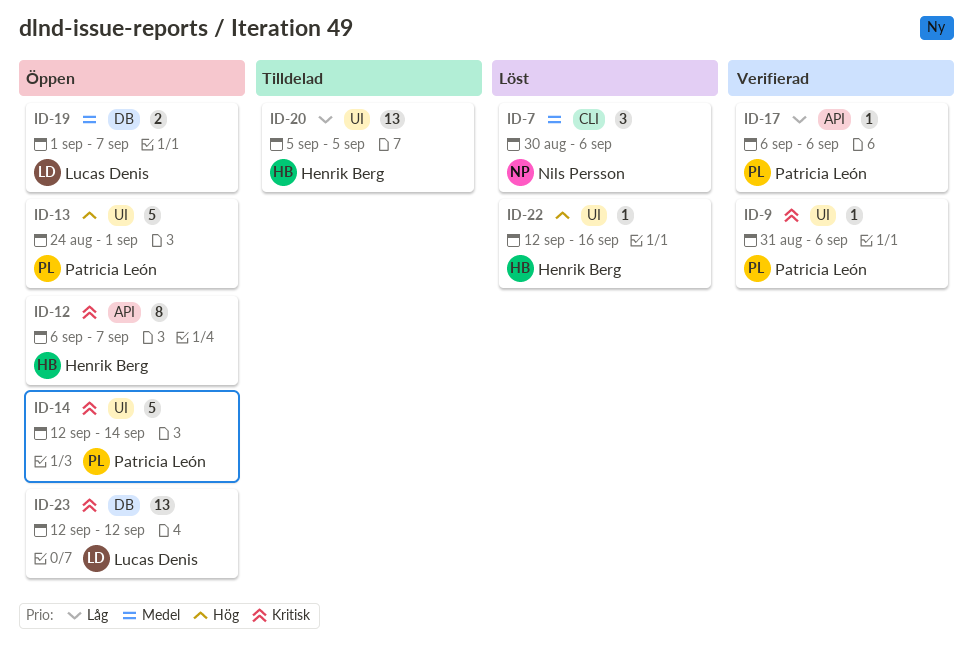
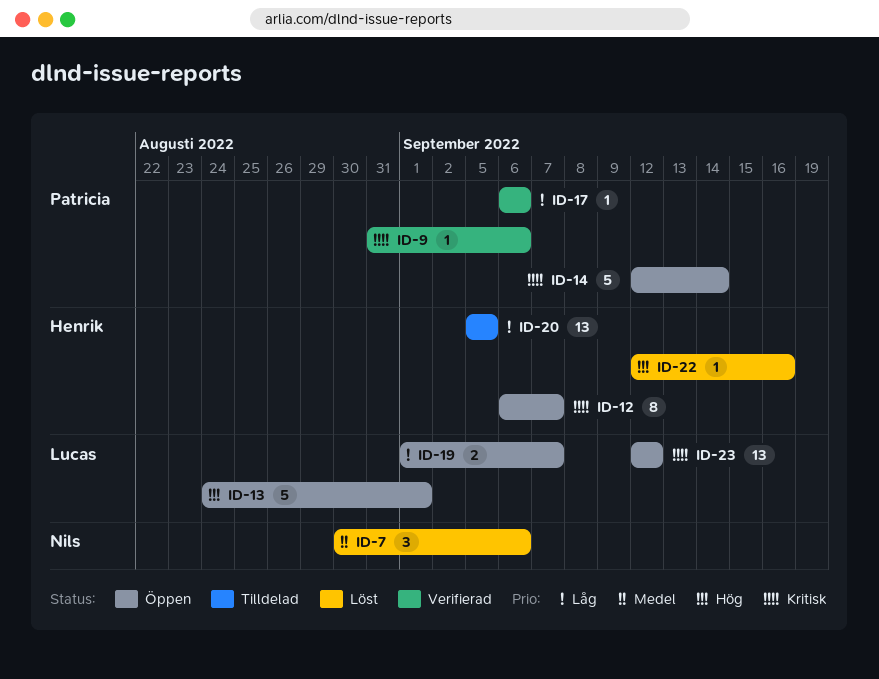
ID-13, owner: Patricia León -> Lucas Denis
ID-19, priority: Medel -> Låg

